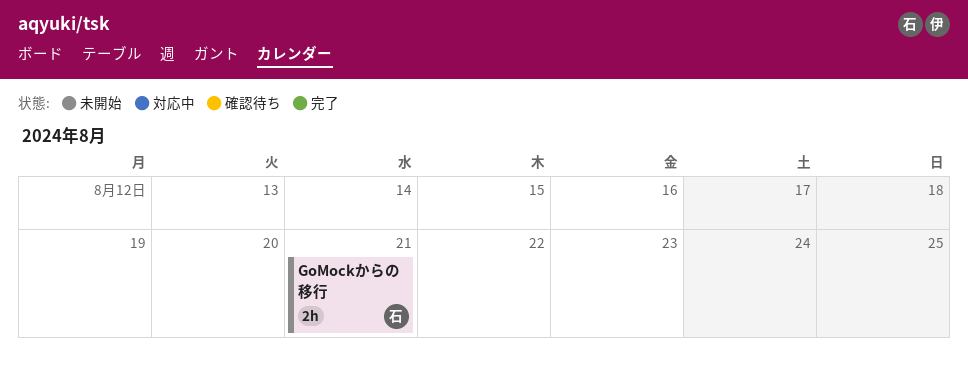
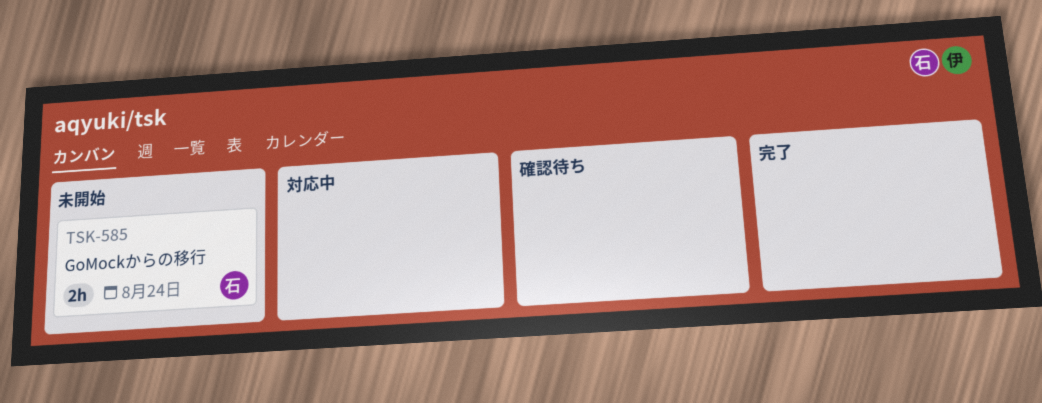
GoMockからの移行, due: Aug 21 -> Aug 24

